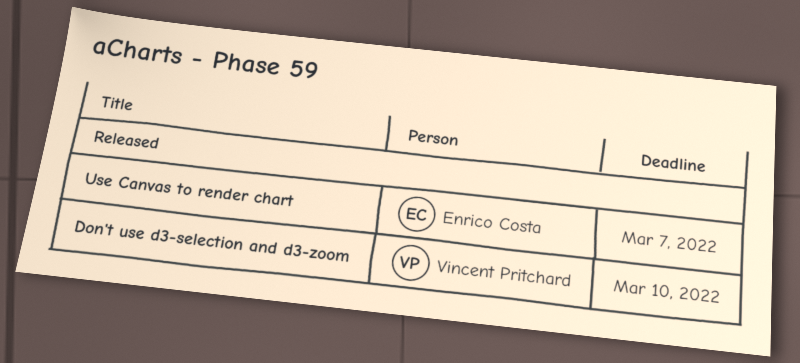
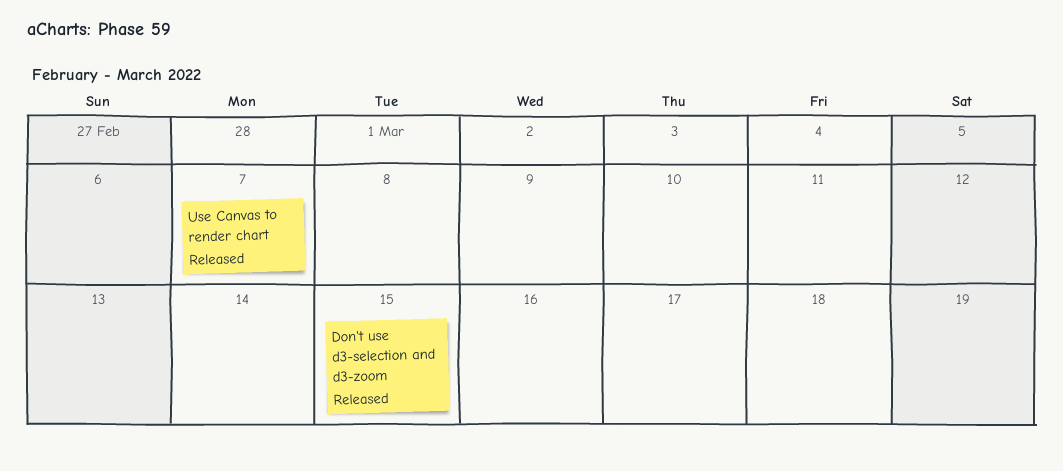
Don't use d3-selection and d3-zoom, due: Mar 10 -> Mar 15

